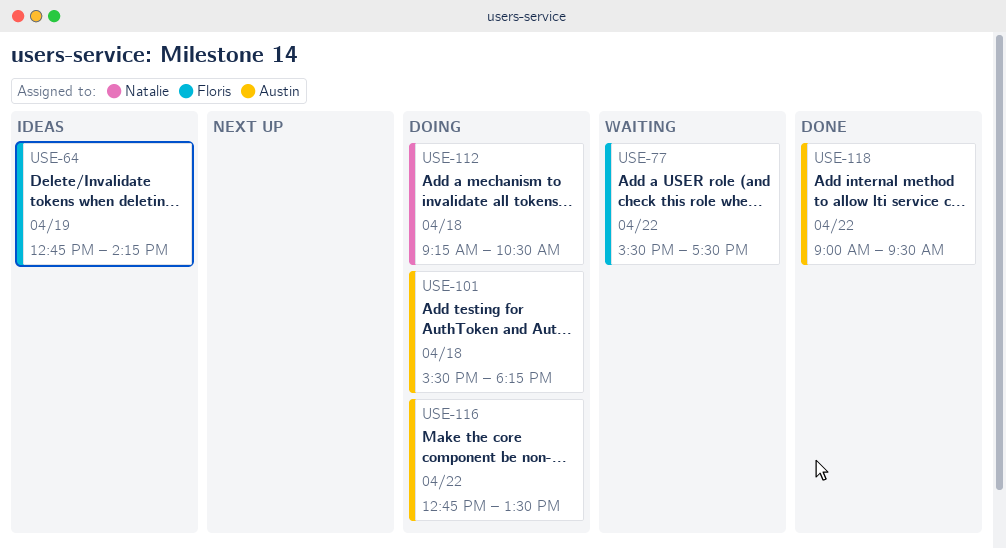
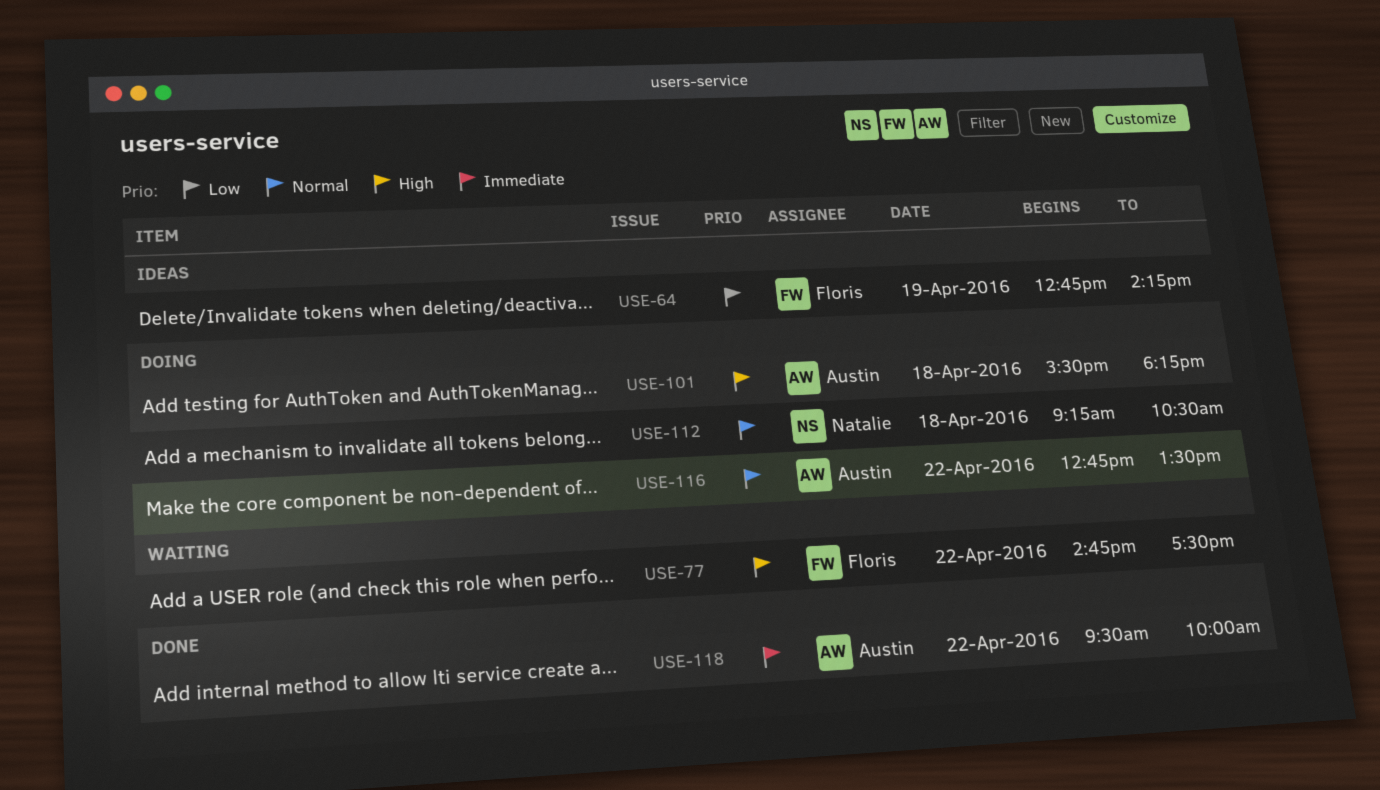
USE-77, begins: 15:30 -> 14:45
USE-118, begins: 09:00 -> 09:30
USE-118, ends: 09:30 -> 10:00

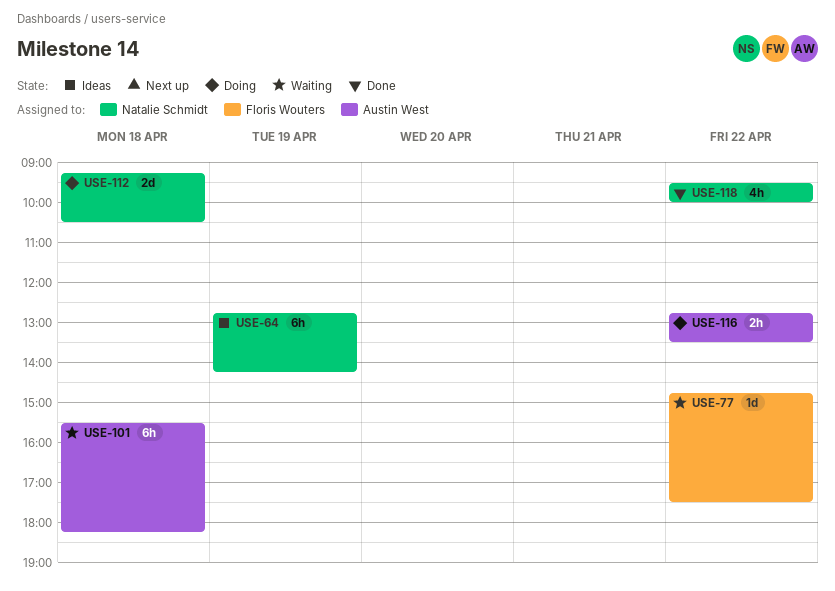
USE-64, owner: Floris Wouters -> Natalie Schmidt
USE-101, status: Doing -> Waiting
USE-118, owner: Austin West -> Natalie Schmidt

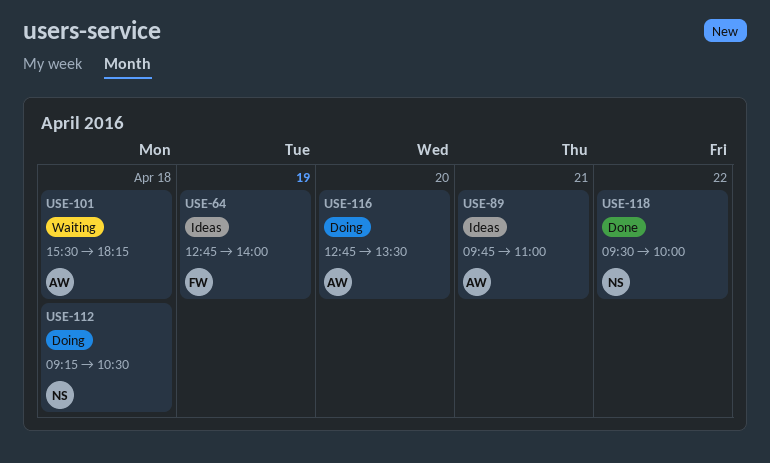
USE-64, owner: Natalie Schmidt -> Floris Wouters
USE-64, ends: 14:15 -> 14:00
USE-77: present -> none
USE-89: none -> present
USE-116, day: Apr 22 -> Apr 20

